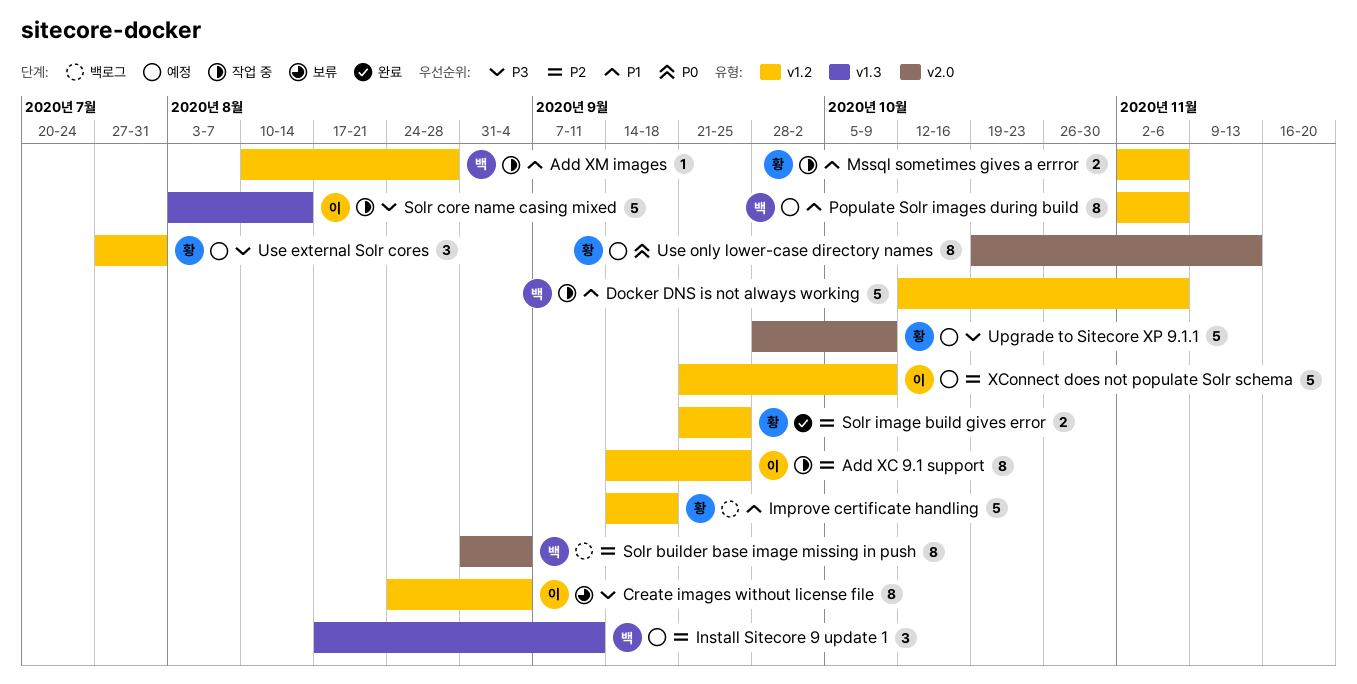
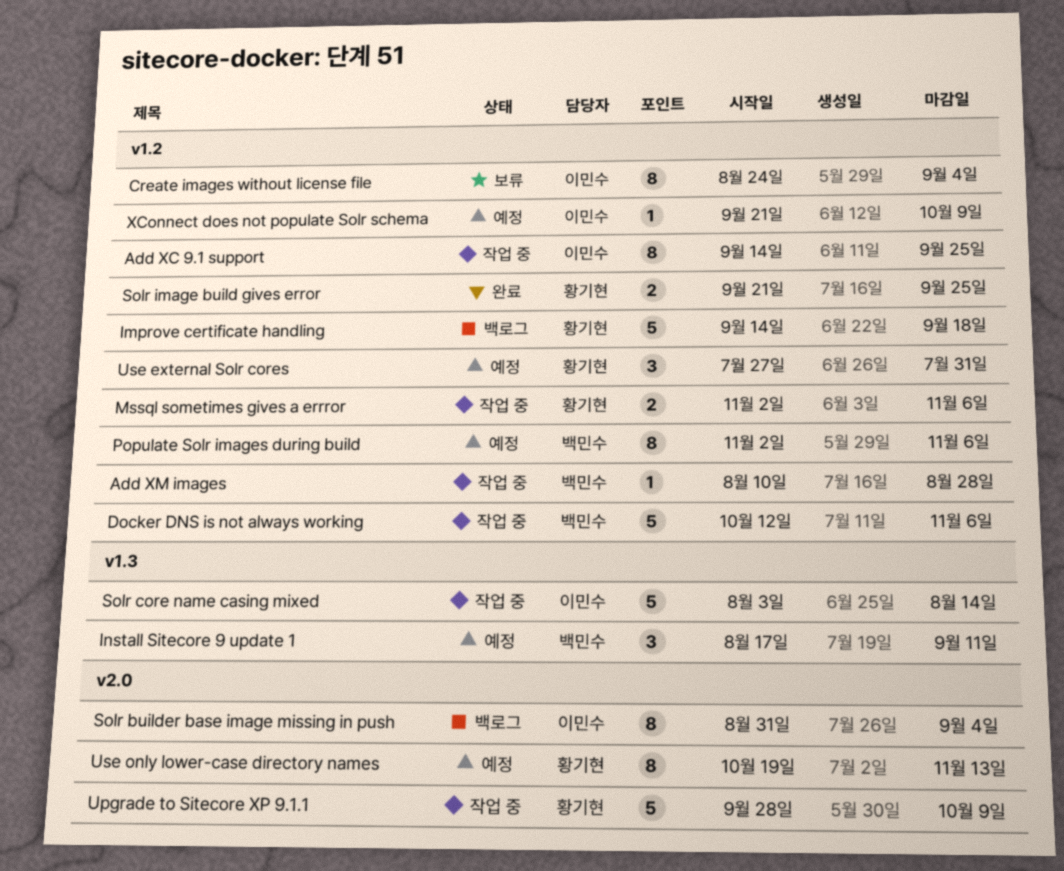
Solr builder base image missing in push, owner: 백민수 -> 이민수
Upgrade to Sitecore XP 9.1.1, status: 예정 -> 작업 중
XConnect does not populate Solr schema, estimate: 5 -> 1

